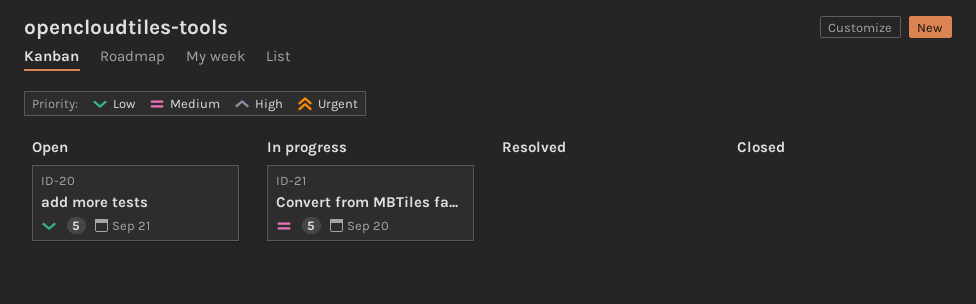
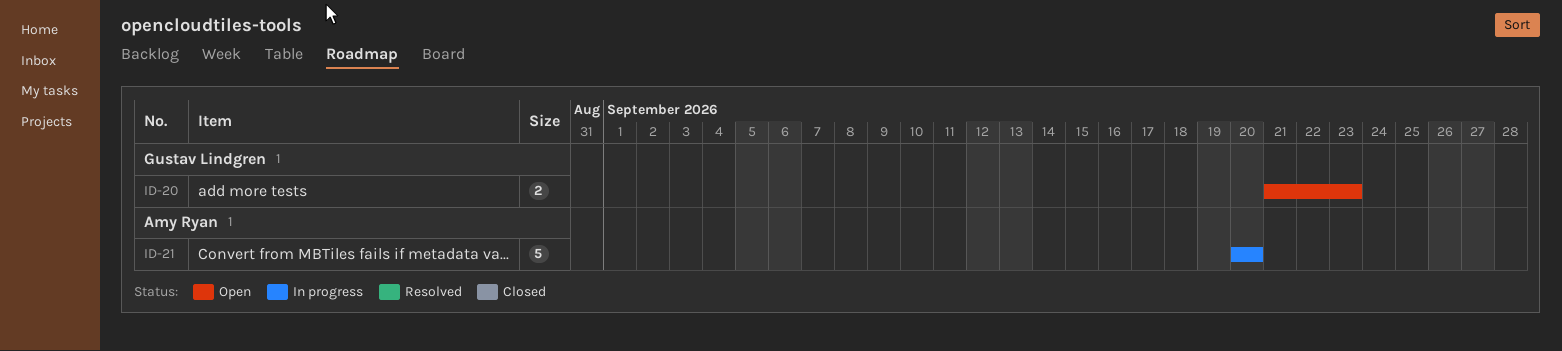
ID-20, estimate: 5 -> 2
ID-20, due: Sep 21 -> Sep 23

